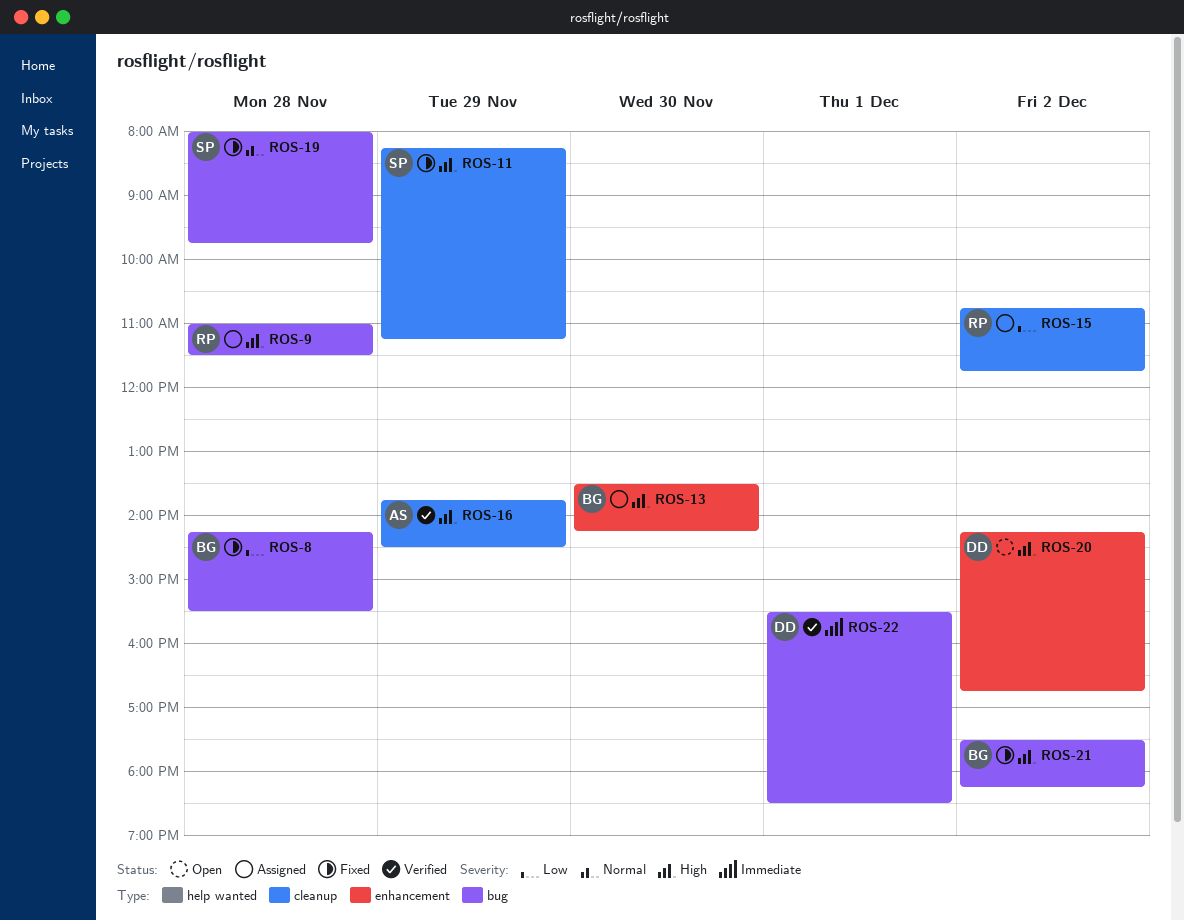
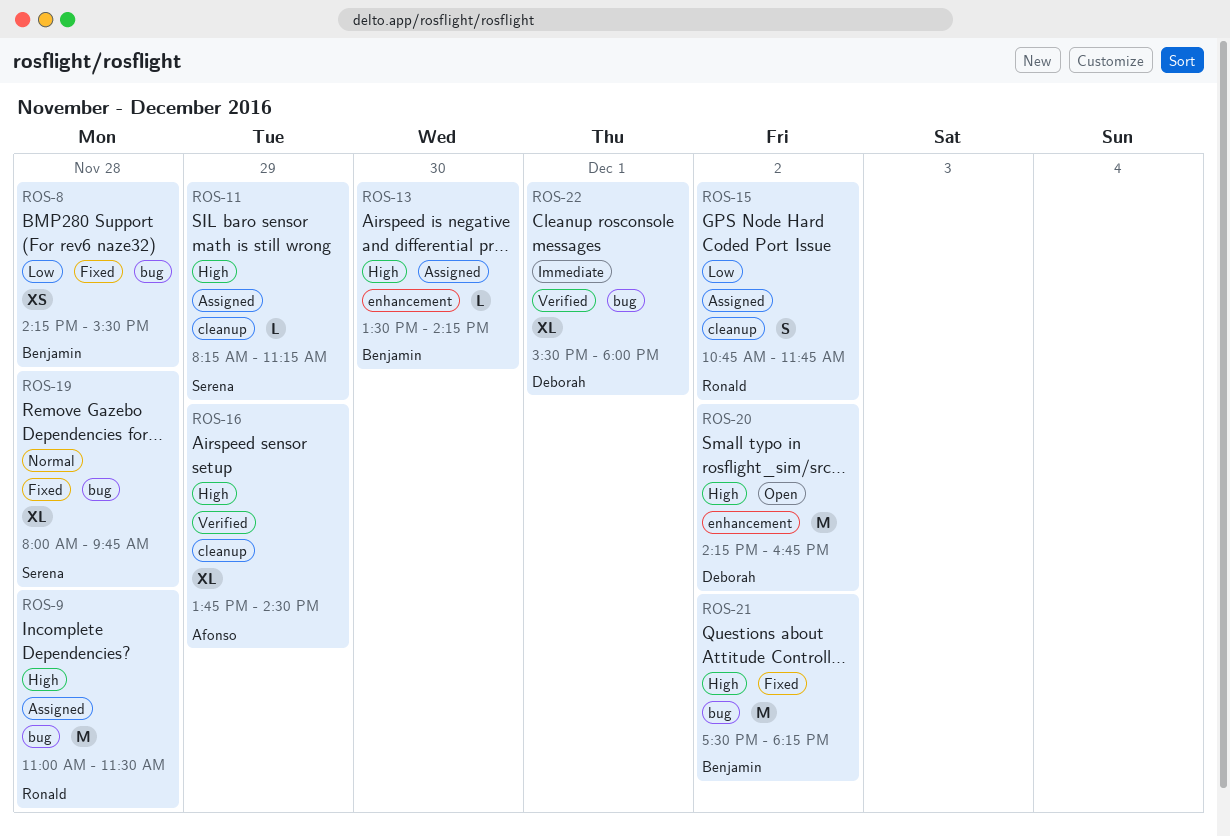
ROS-11, status: Fixed -> Assigned
ROS-22, ends: 18:30 -> 18:00

